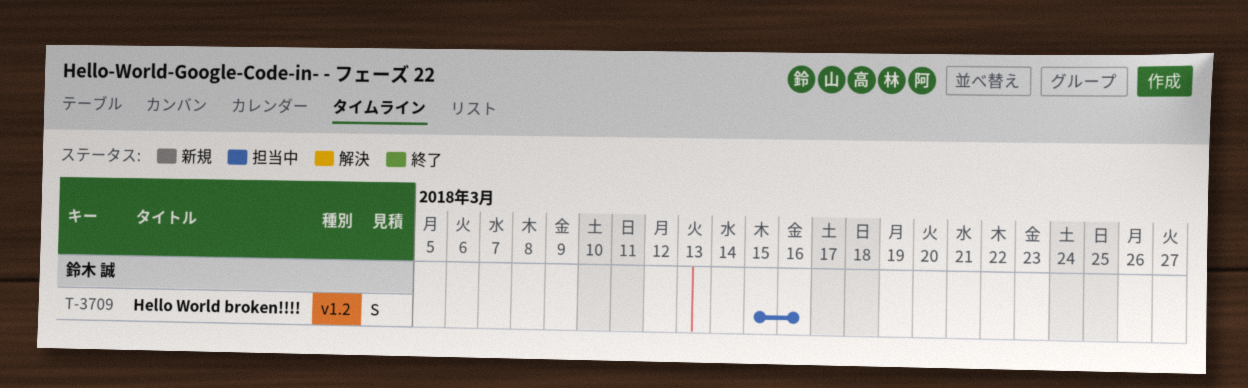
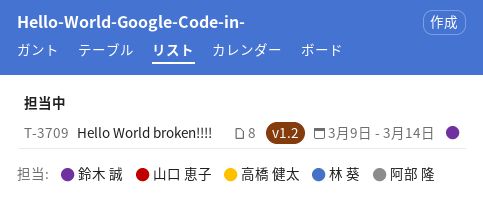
T-3709, start: Mar 15 -> Mar 9
T-3709, due: Mar 16 -> Mar 14

